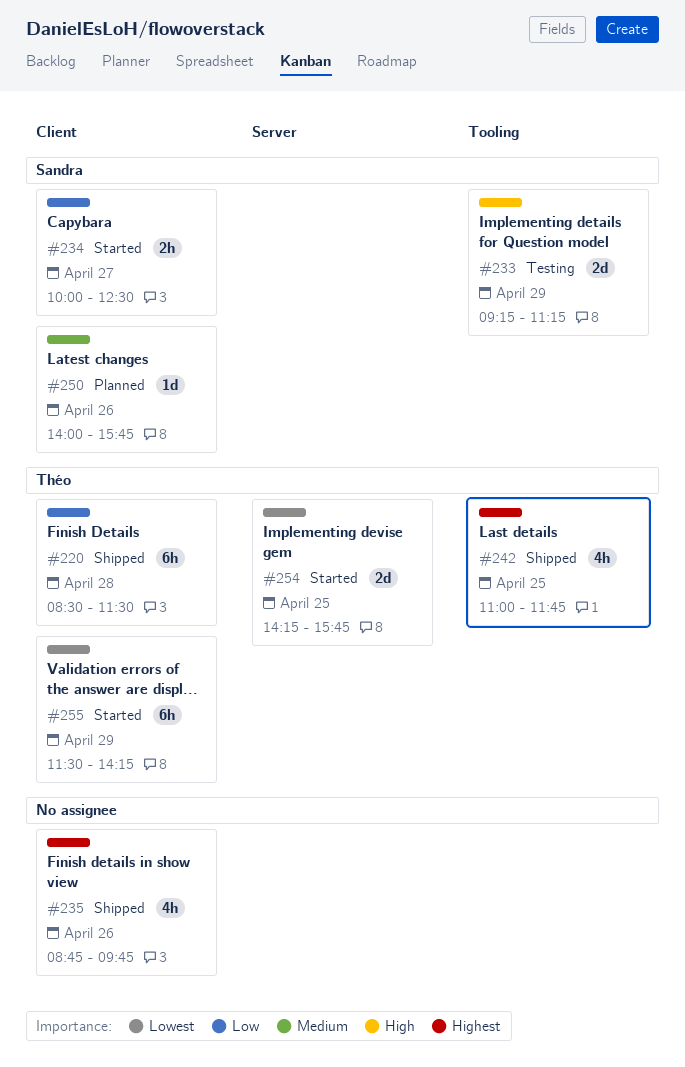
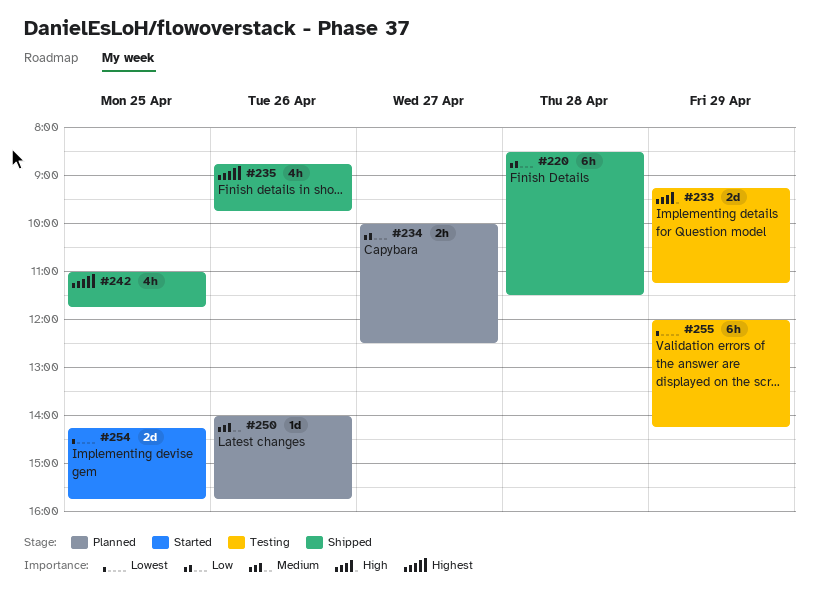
#234, status: Started -> Planned
#255, status: Started -> Testing
#255, begins: 11:30 -> 12:00

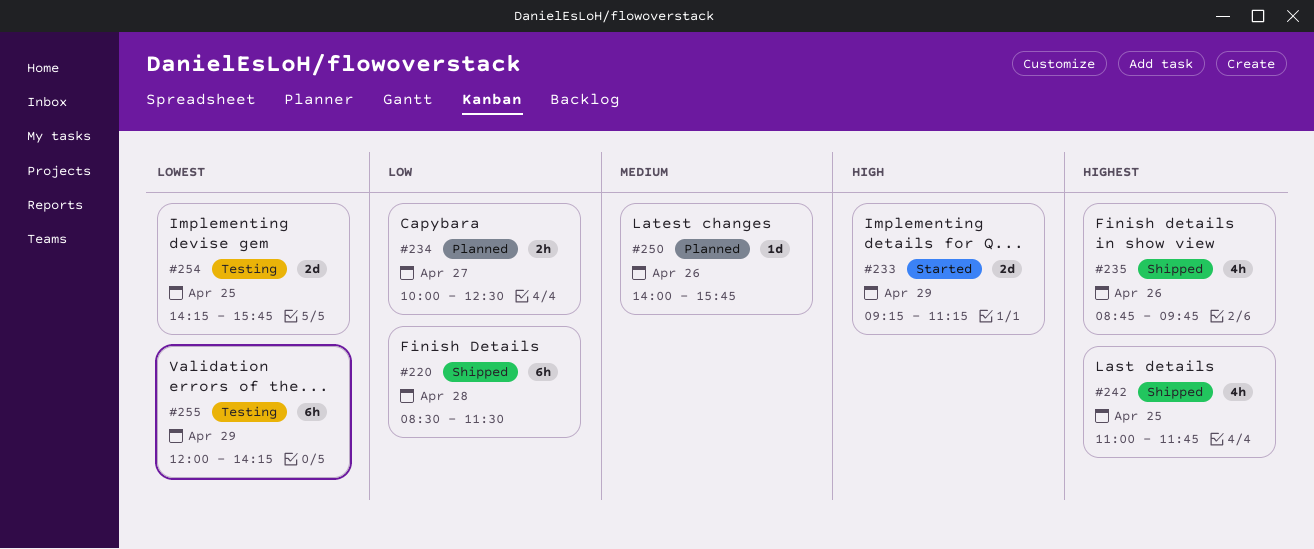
#233, status: Testing -> Started
#254, status: Started -> Testing

